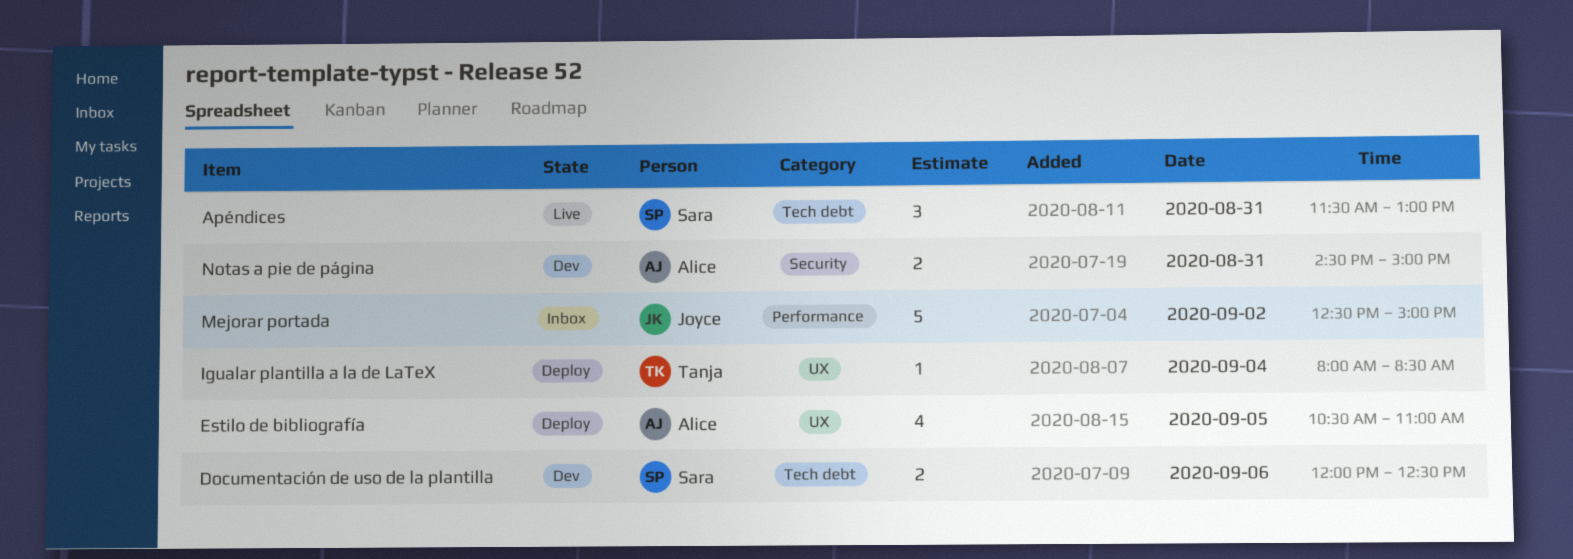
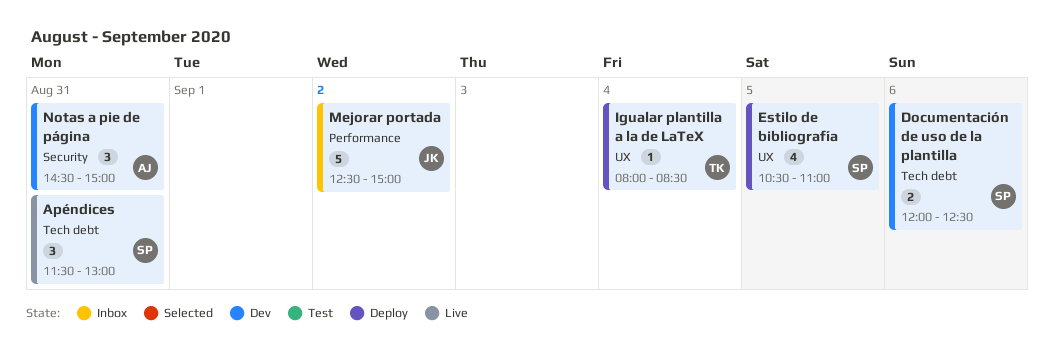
Estilo de bibliografía, owner: Alice -> Sara
Notas a pie de página, estimate: 2 -> 3

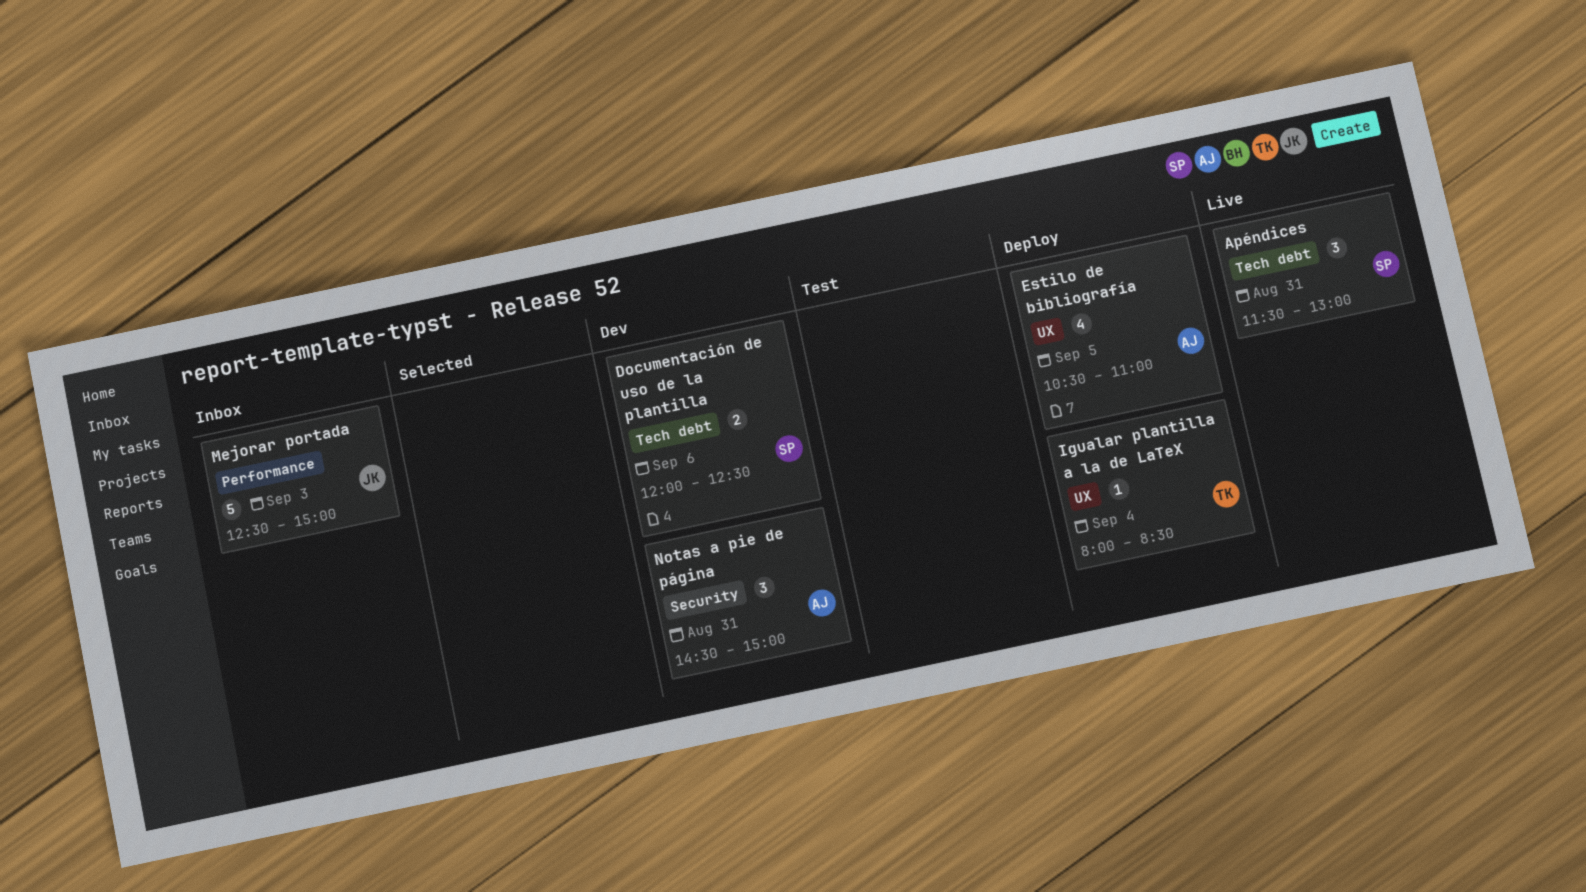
Estilo de bibliografía, owner: SP -> AJ
Mejorar portada, day: Sep 2 -> Sep 3

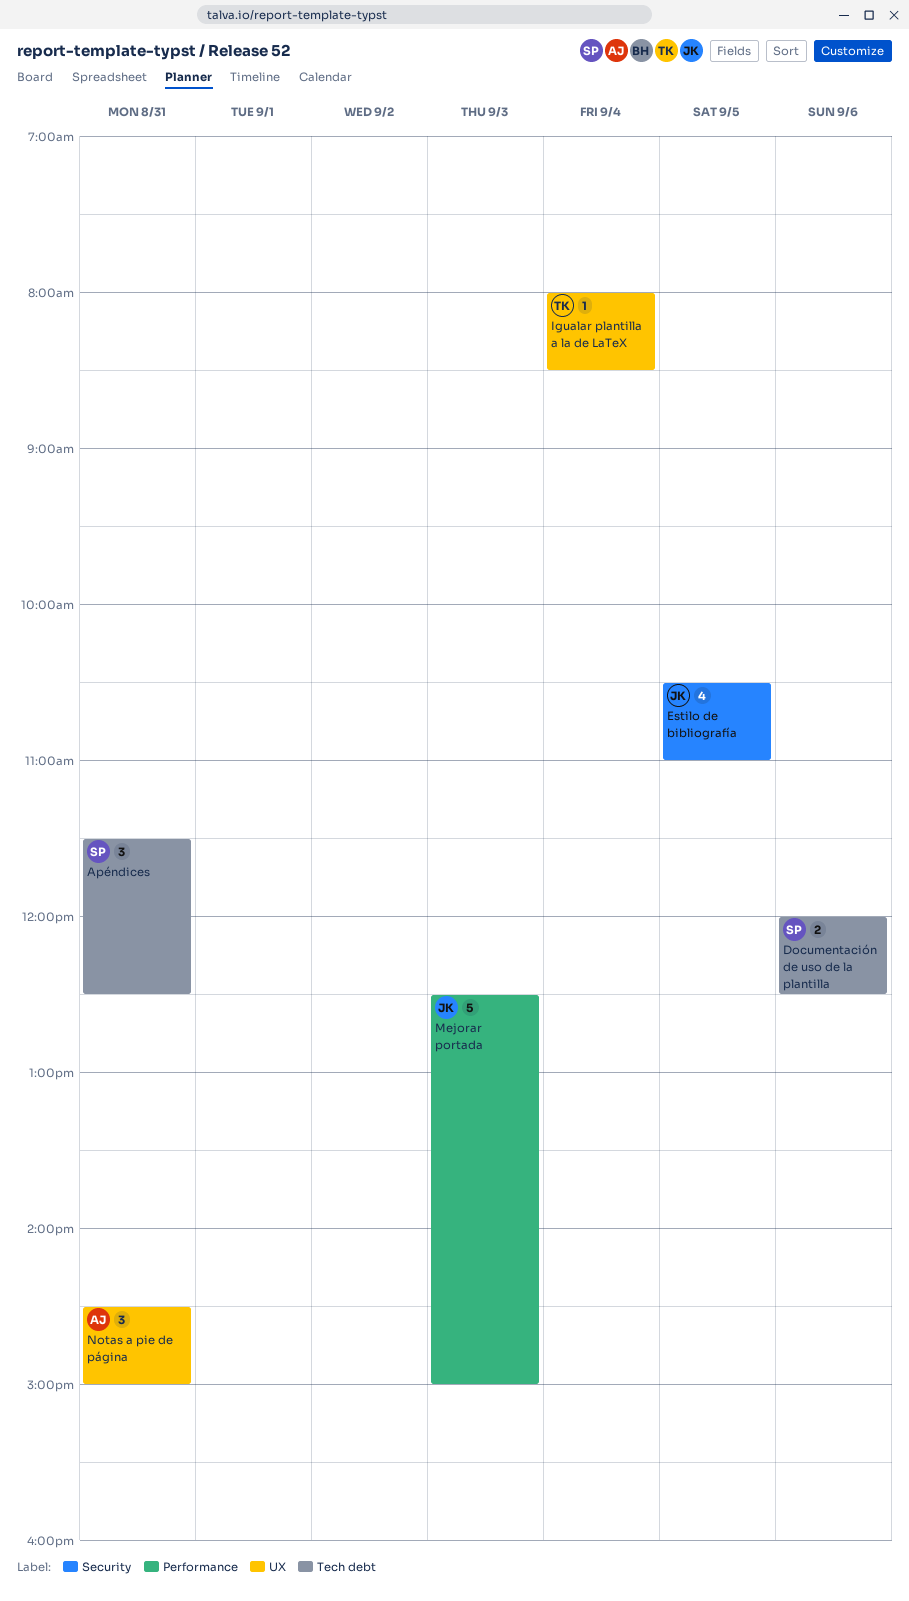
Apéndices, ends: 13:00 -> 12:30
Estilo de bibliografía, owner: AJ -> JK
Estilo de bibliografía, label: UX -> Security
Notas a pie de página, label: Security -> UX

